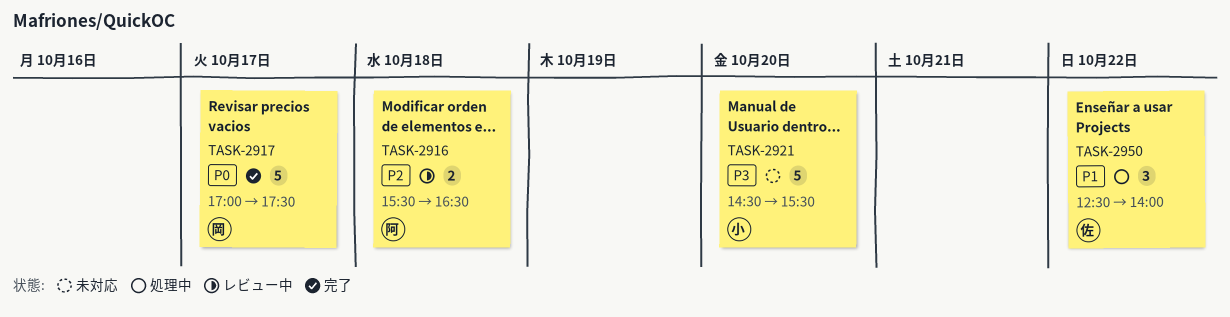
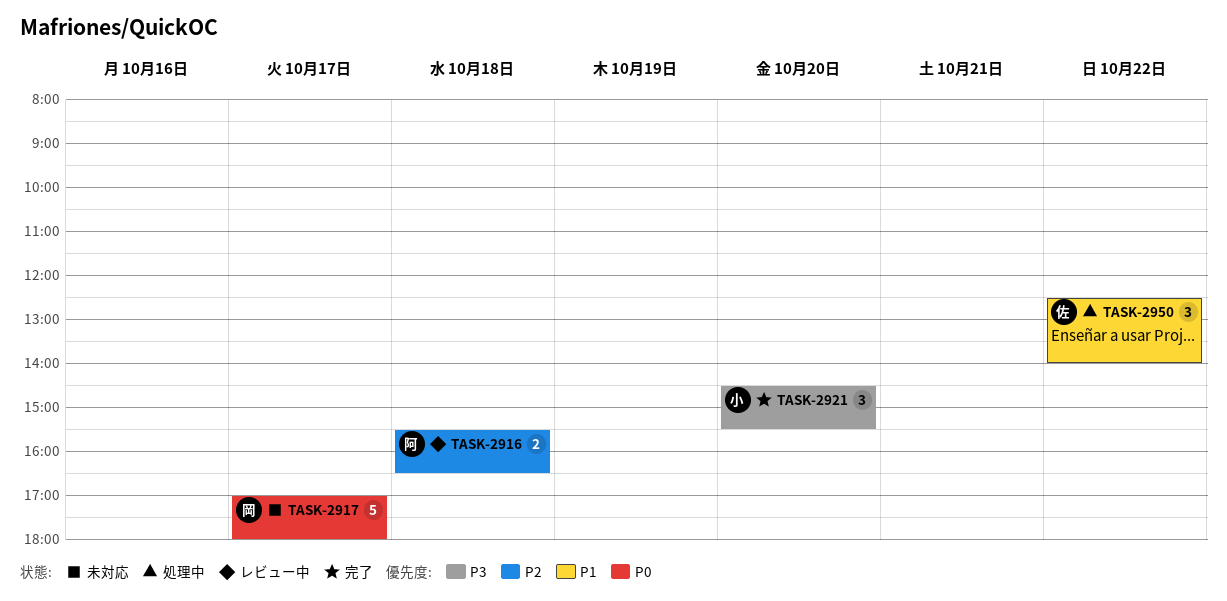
TASK-2917, status: 完了 -> 未対応
TASK-2917, ends: 17:30 -> 18:00
TASK-2921, status: 未対応 -> 完了
TASK-2921, estimate: 5 -> 3

